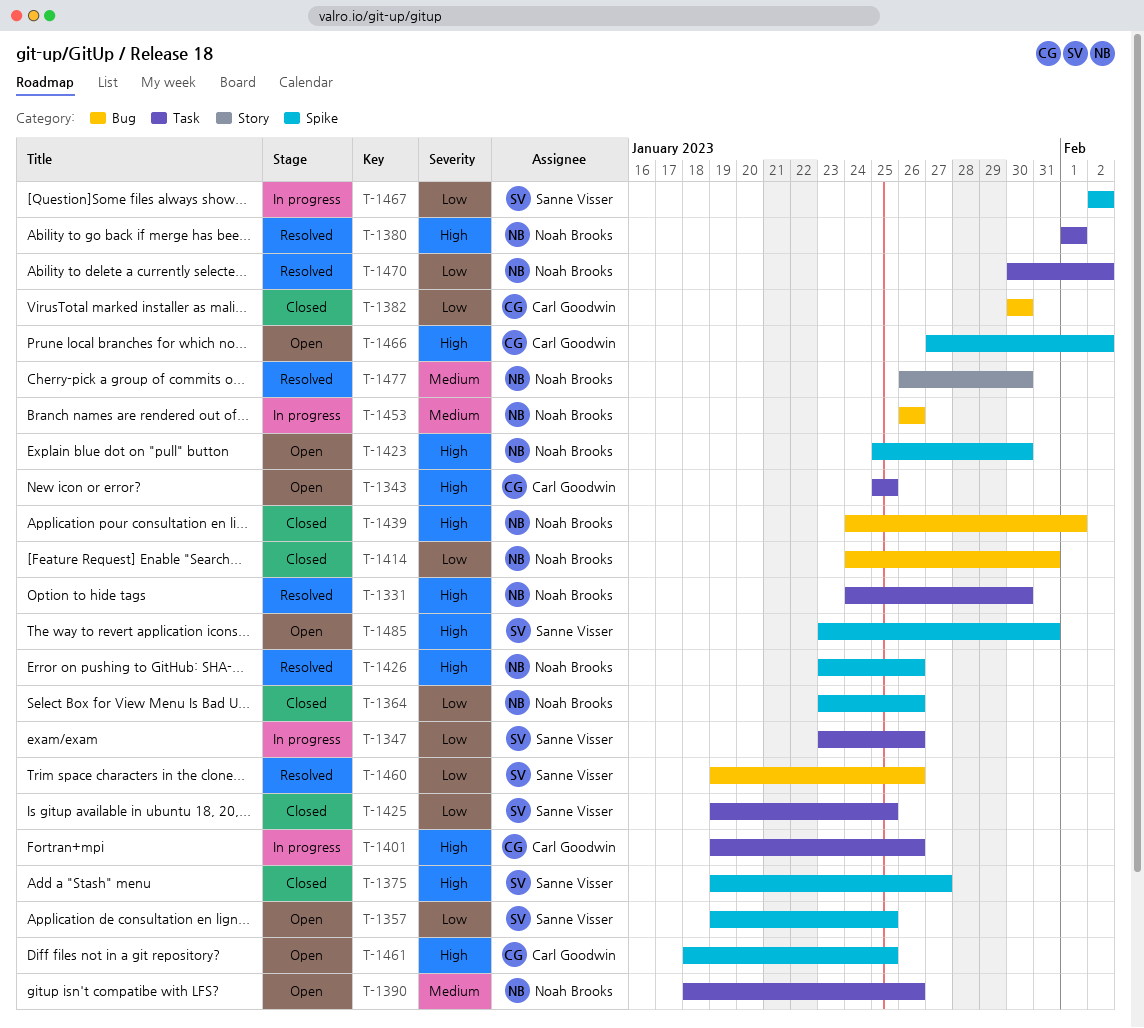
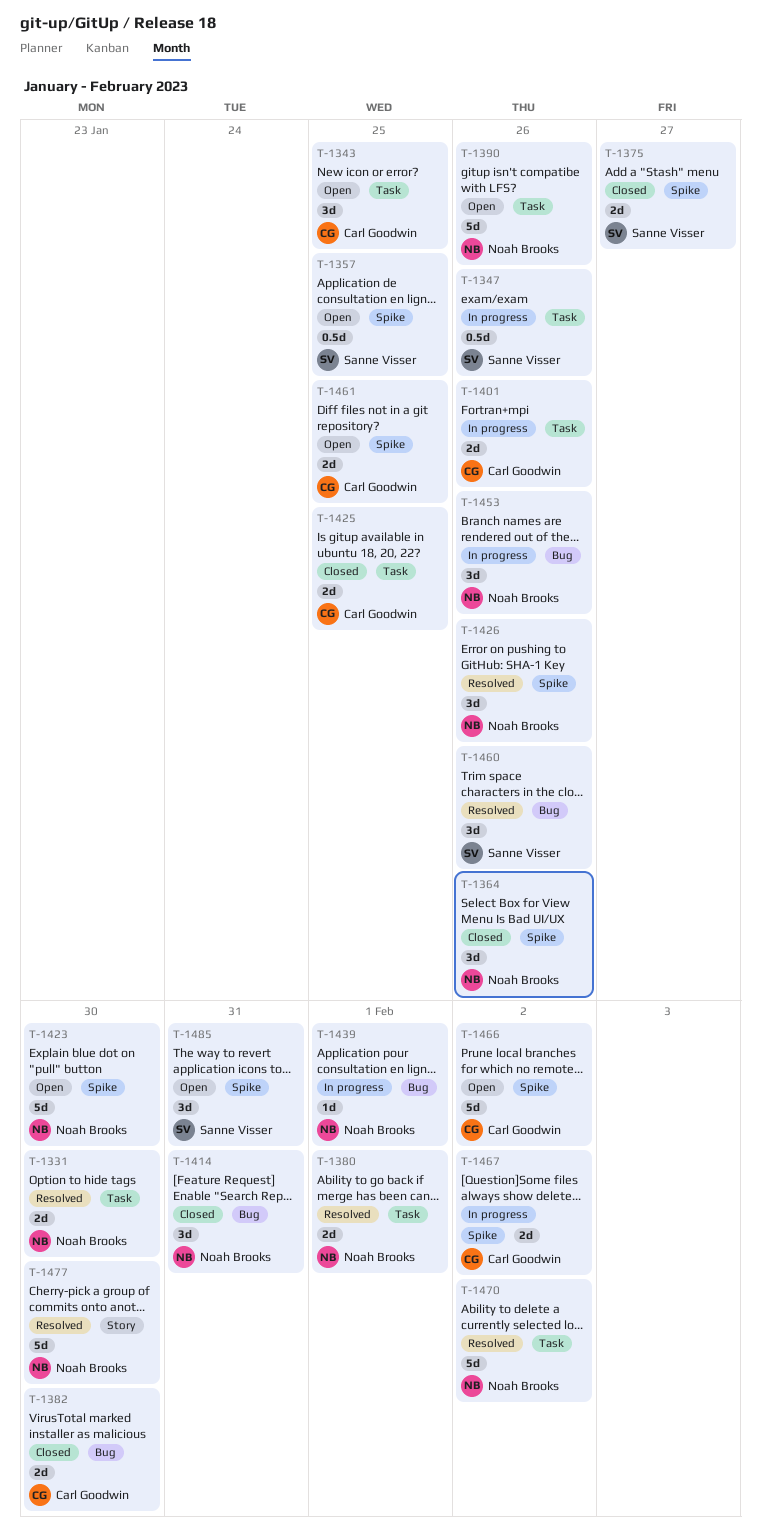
T-1425, owner: Sanne Visser -> Carl Goodwin
T-1439, status: Closed -> In progress
T-1467, owner: Sanne Visser -> Carl Goodwin

